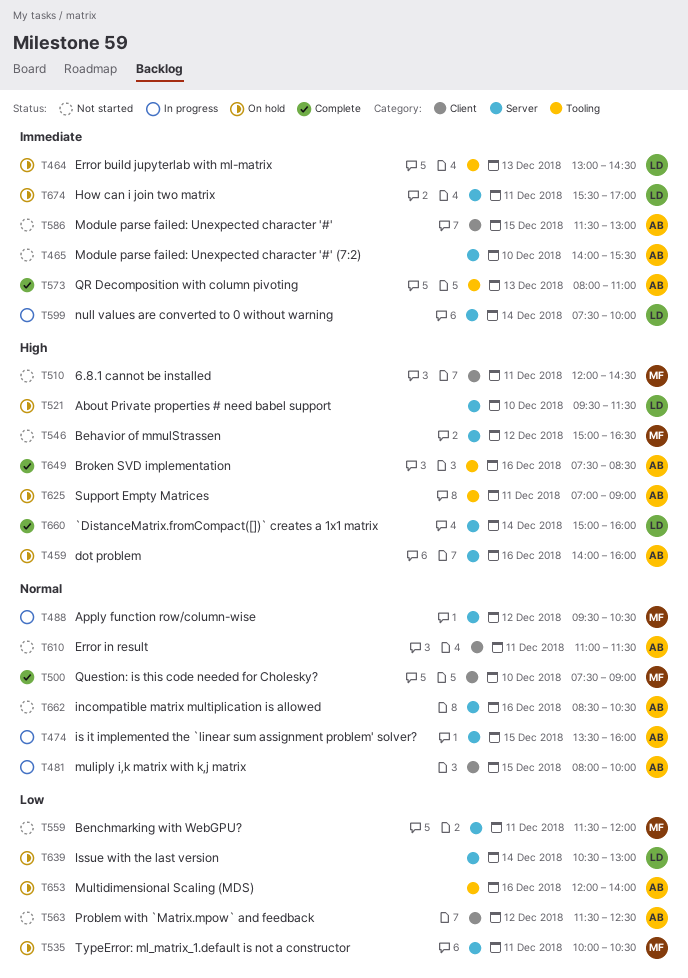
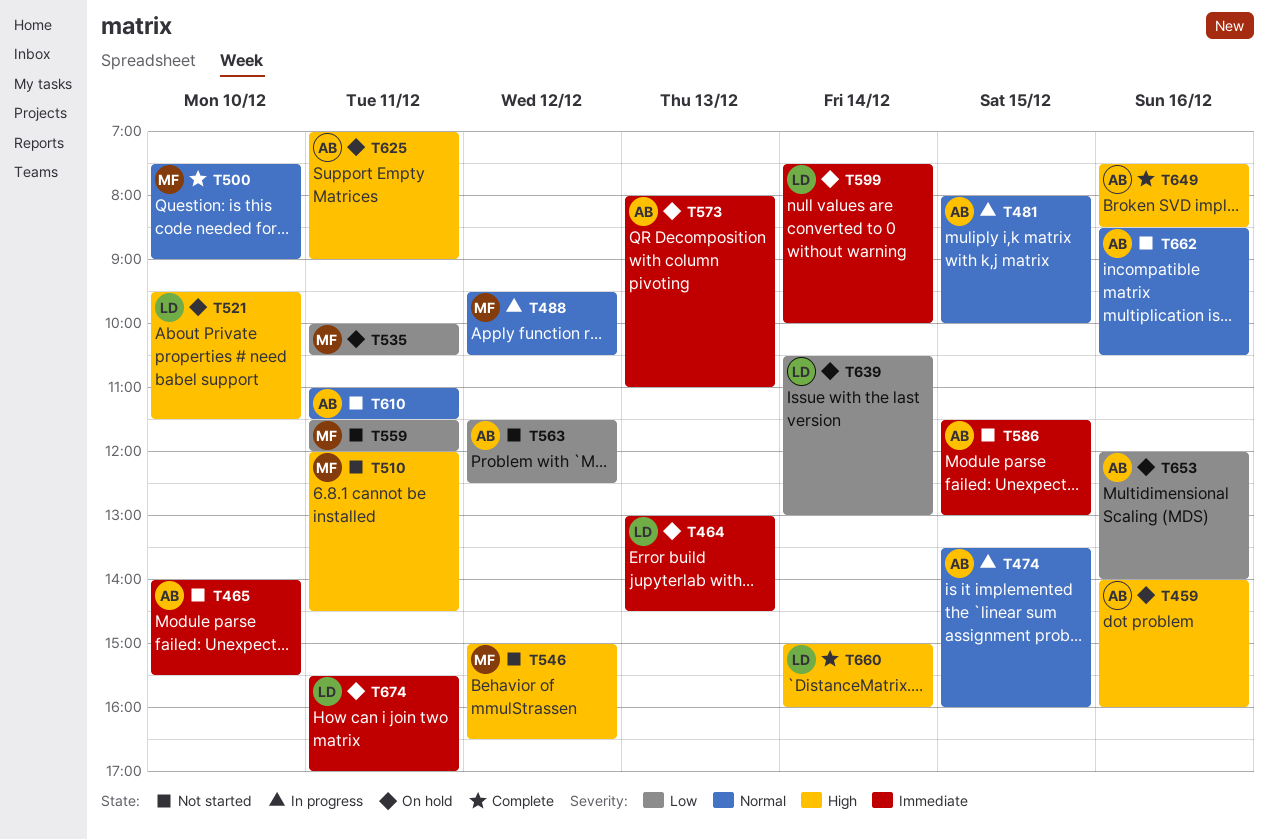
T573, status: Complete -> On hold
T599, status: In progress -> On hold

